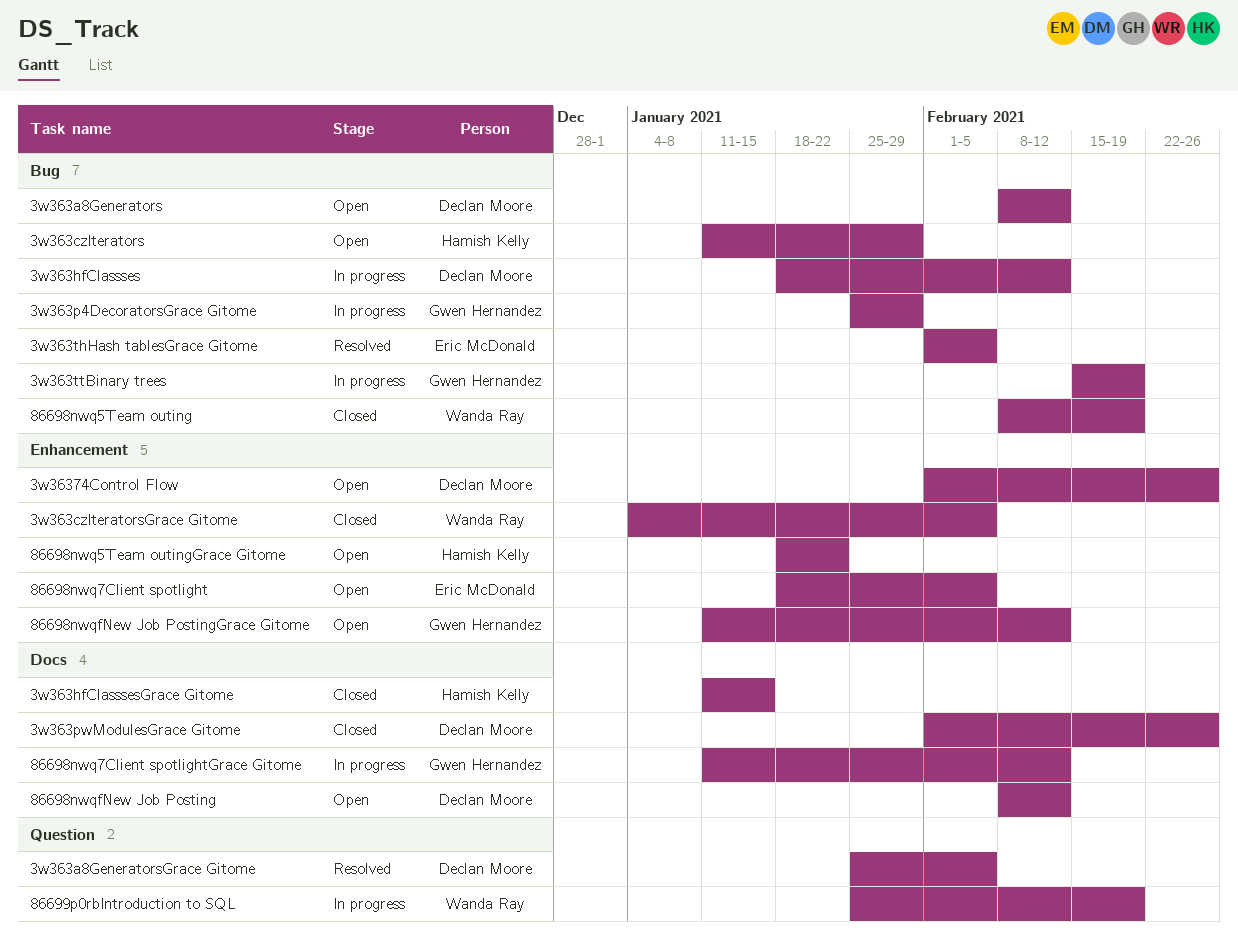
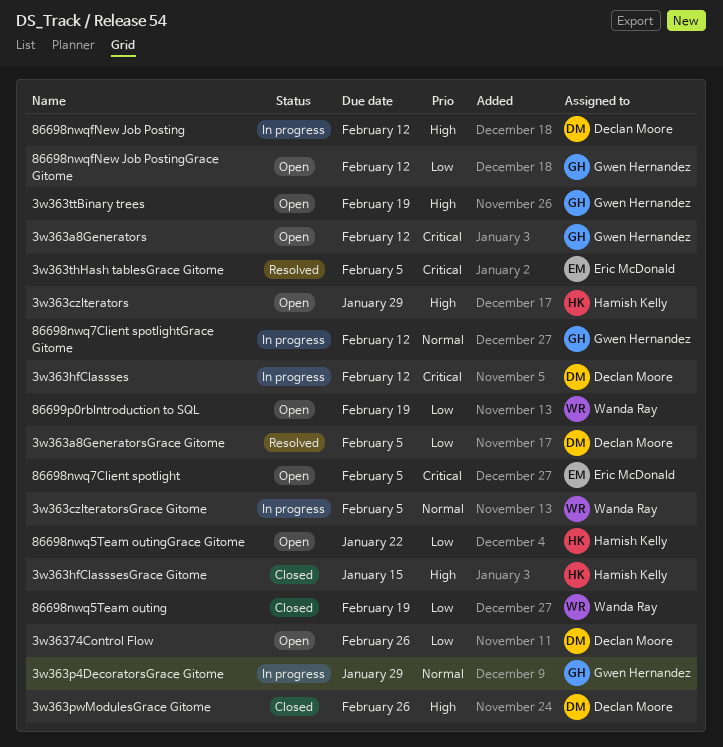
3w363a8Generators, owner: Declan Moore -> Gwen Hernandez
3w363czIteratorsGrace Gitome, status: Closed -> In progress
3w363ttBinary trees, status: In progress -> Open
86698nwqfNew Job Posting, status: Open -> In progress
86699p0rbIntroduction to SQL, status: In progress -> Open

